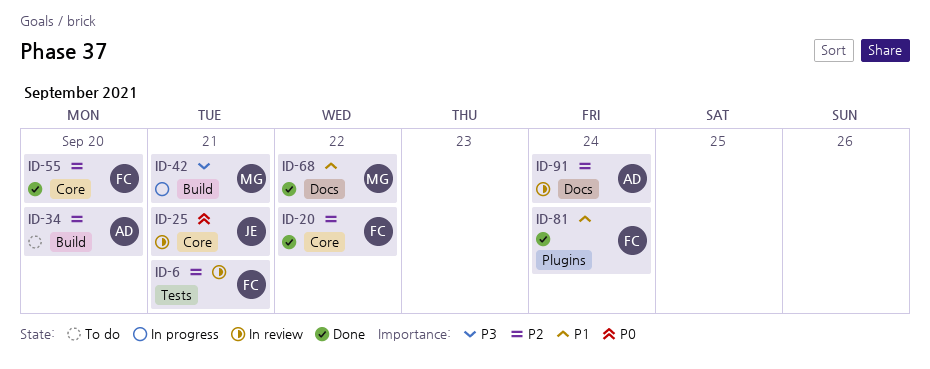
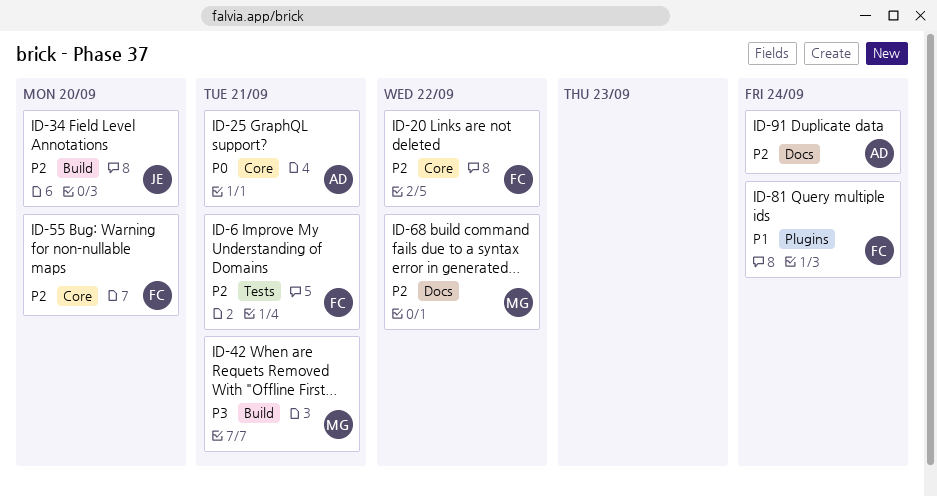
ID-25, owner: JE -> AD
ID-34, owner: AD -> JE
ID-68, priority: P1 -> P2

